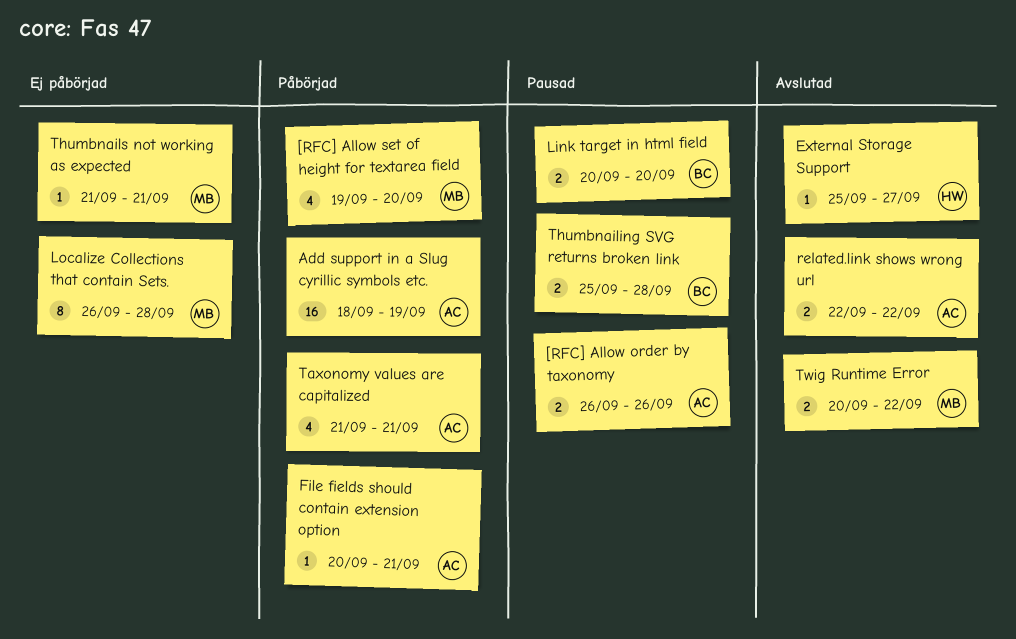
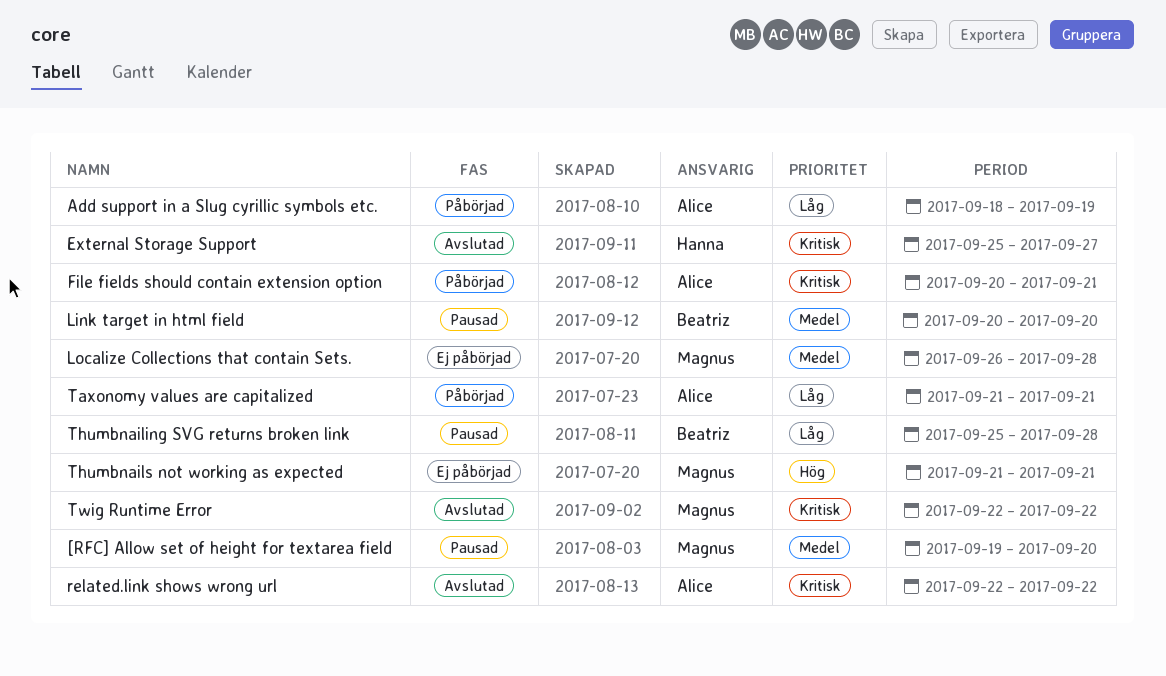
[RFC] Allow order by taxonomy: present -> none
[RFC] Allow set of height for textarea field, status: Påbörjad -> Pausad
Twig Runtime Error, start: Sep 20 -> Sep 22

